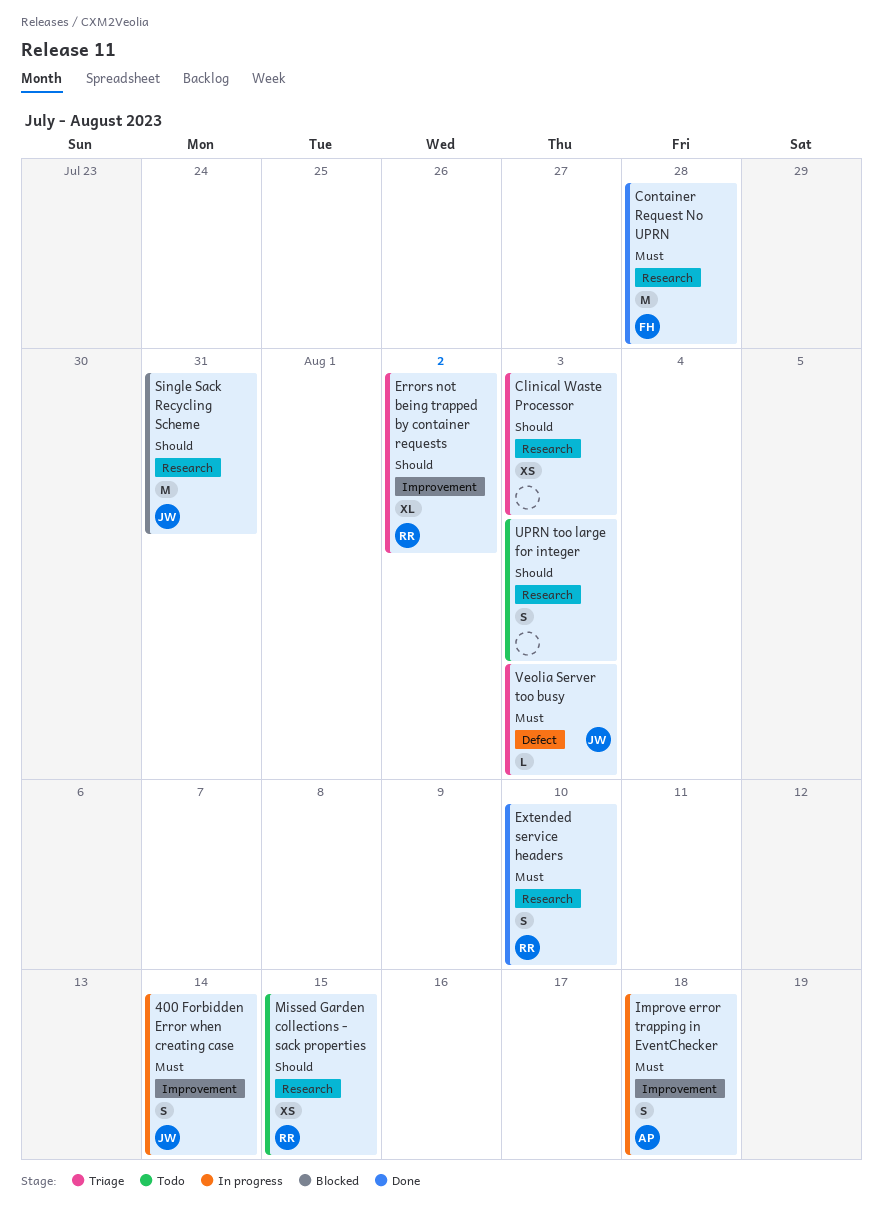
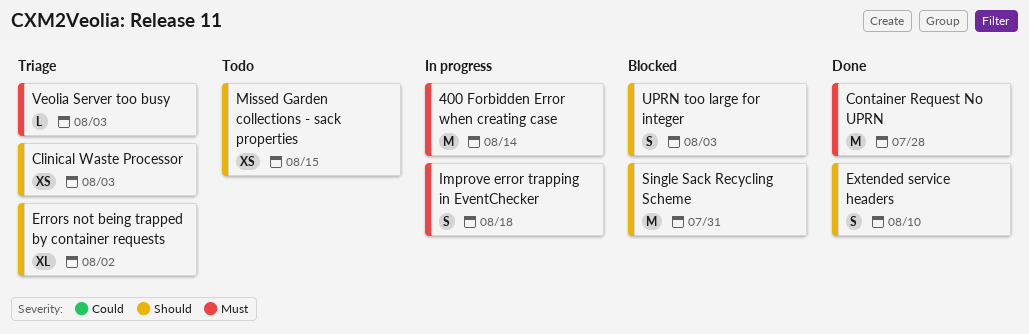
400 Forbidden Error when creating case, estimate: S -> M
Extended service headers, priority: Must -> Should
UPRN too large for integer, status: Todo -> Blocked

